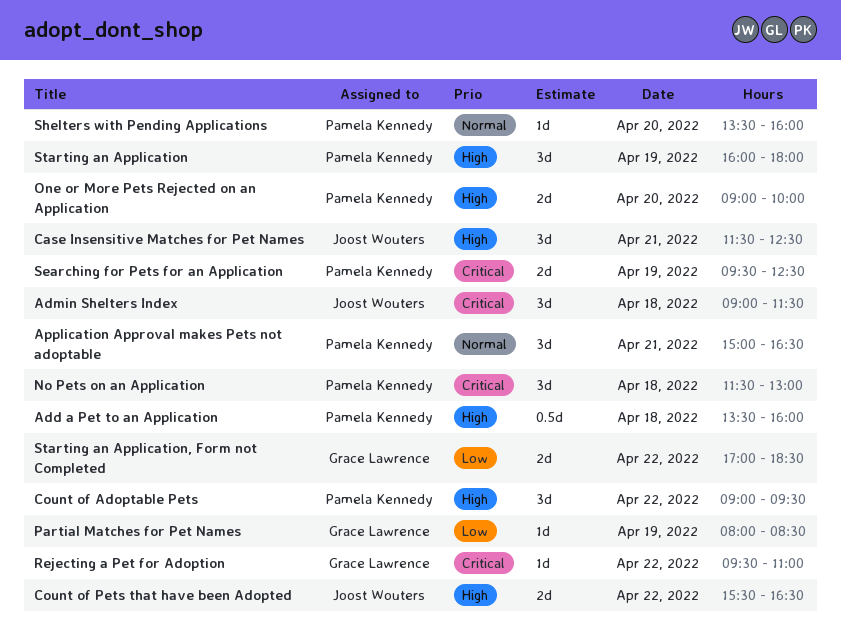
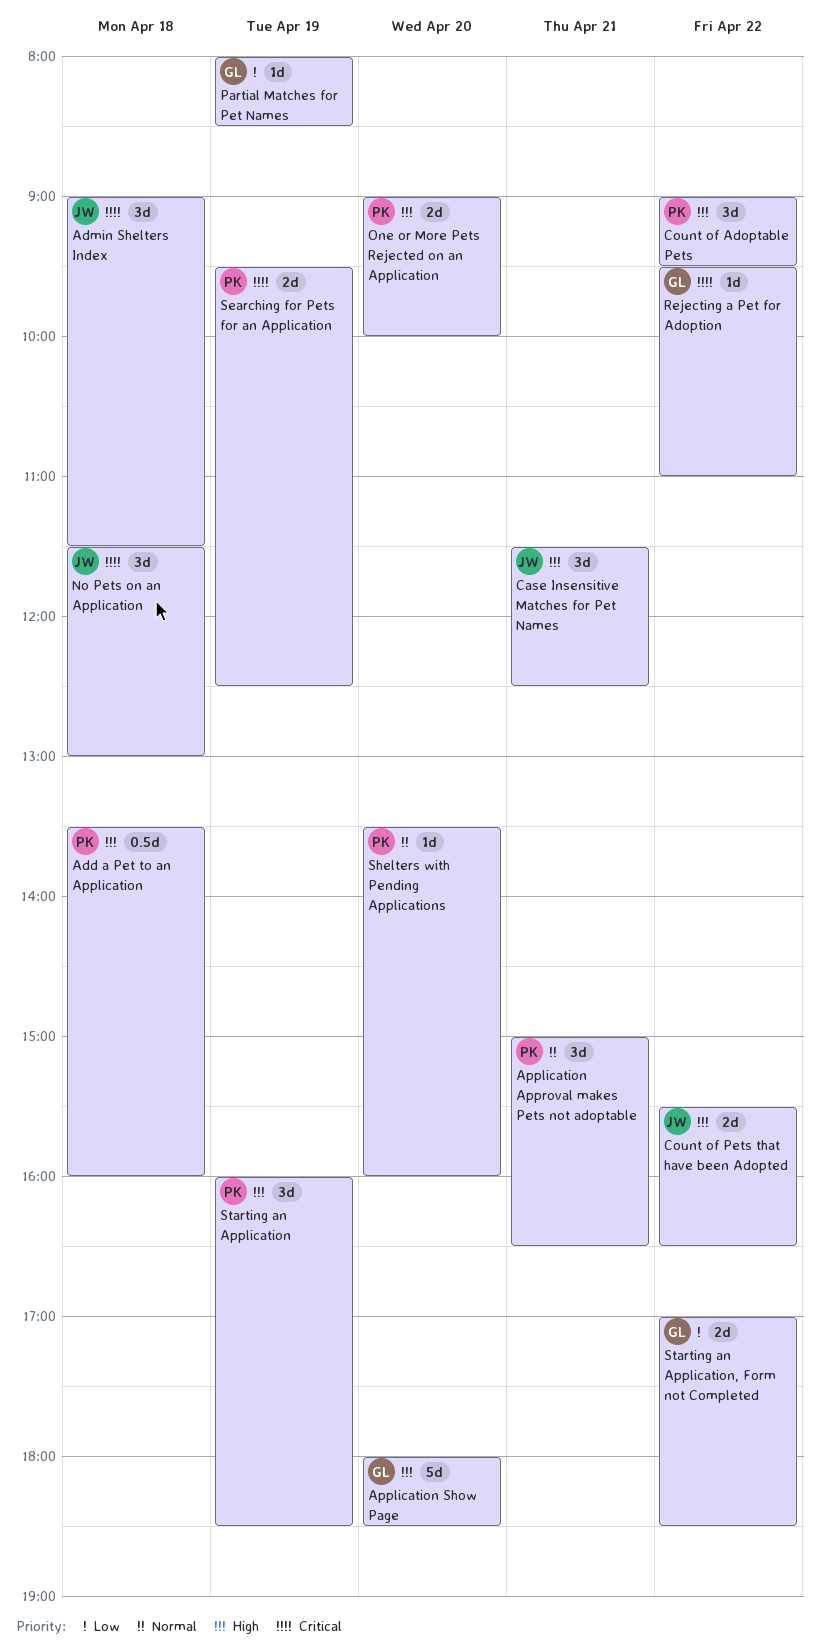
Application Show Page: none -> present
No Pets on an Application, owner: Pamela Kennedy -> Joost Wouters
Starting an Application, ends: 18:00 -> 18:30

